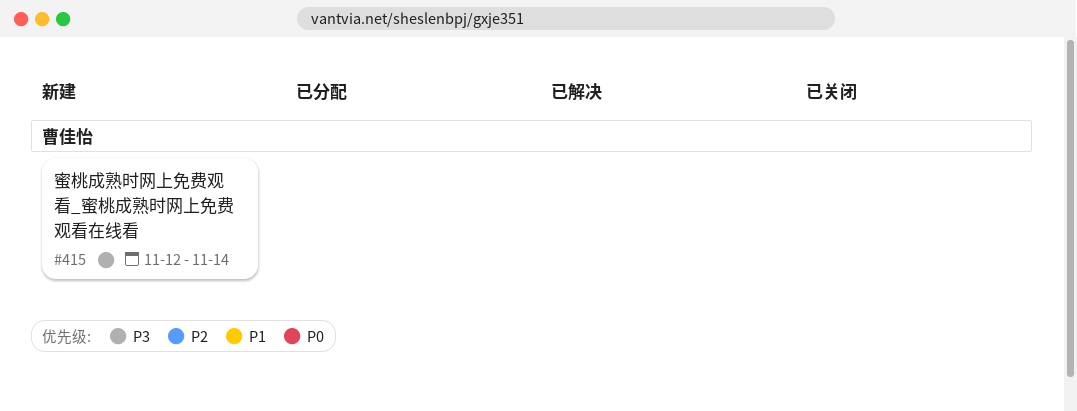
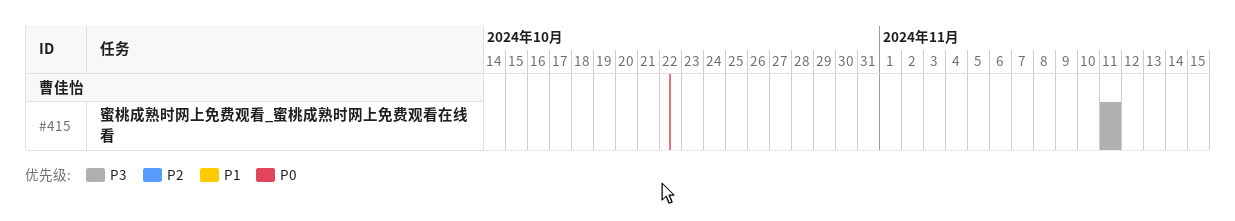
#415, start: Nov 12 -> Nov 11
#415, due: Nov 14 -> Nov 11

